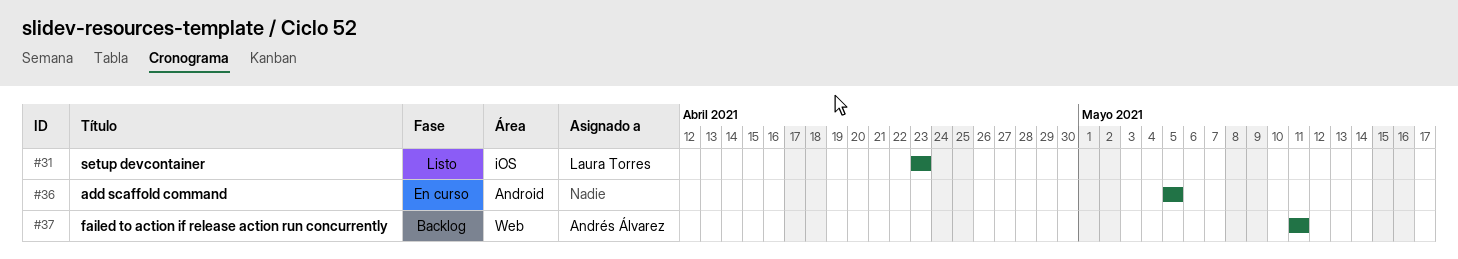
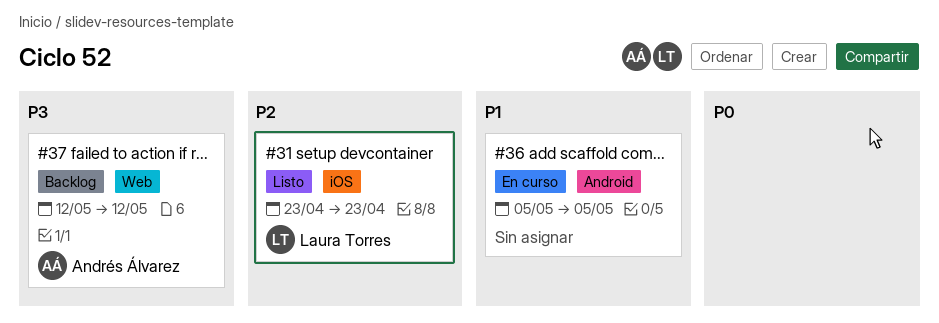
#37, start: May 11 -> May 12
#37, due: May 11 -> May 12

